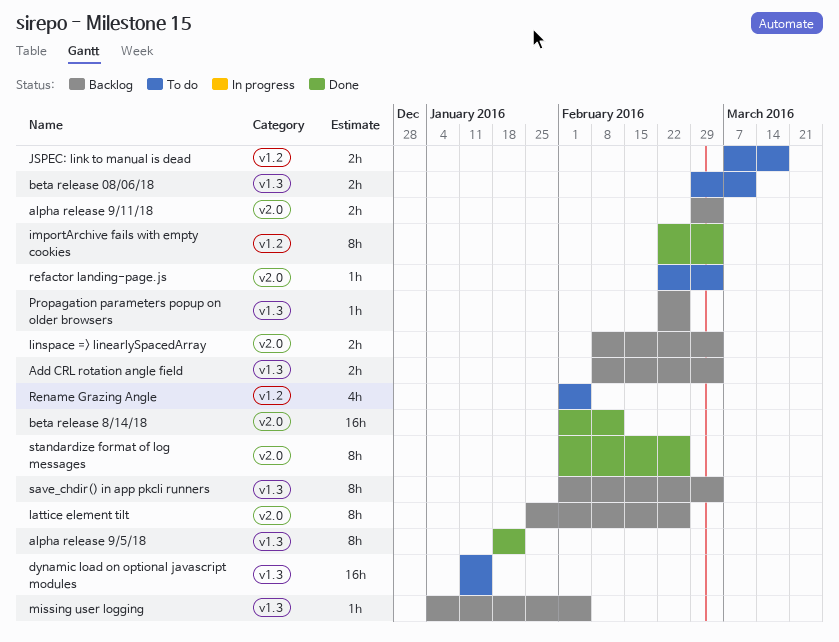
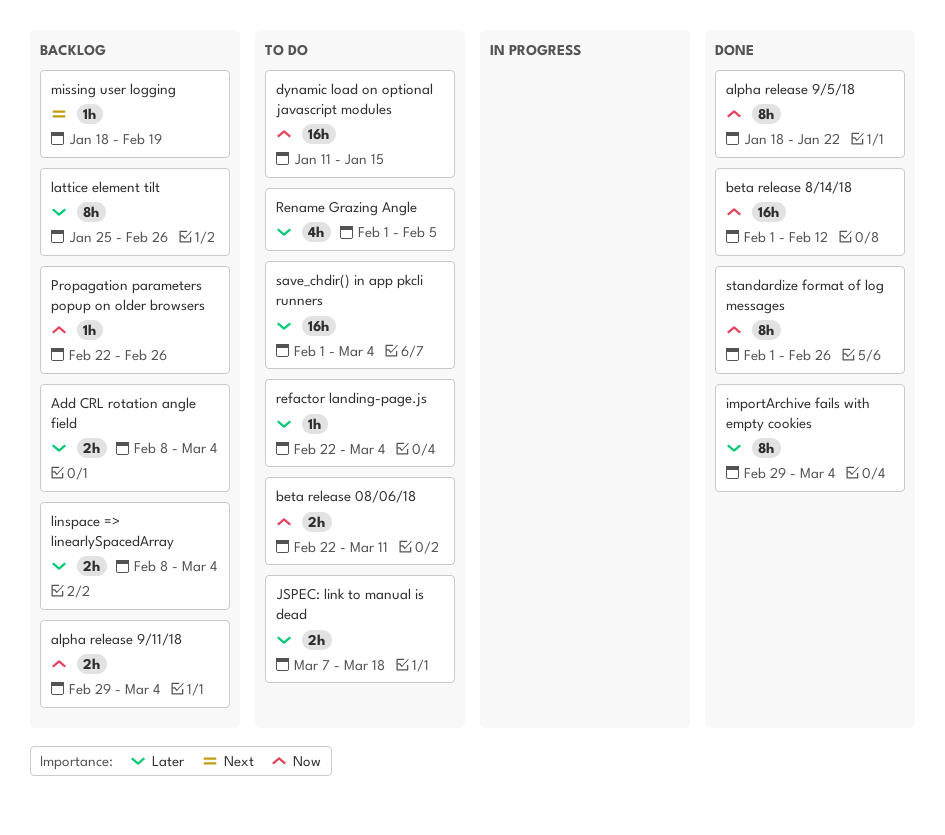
beta release 08/06/18, start: Feb 29 -> Feb 22
importArchive fails with empty cookies, start: Feb 22 -> Feb 29
missing user logging, start: Jan 4 -> Jan 18
missing user logging, due: Feb 5 -> Feb 19
save_chdir() in app pkcli runners, status: Backlog -> To do
save_chdir() in app pkcli runners, estimate: 8h -> 16h

